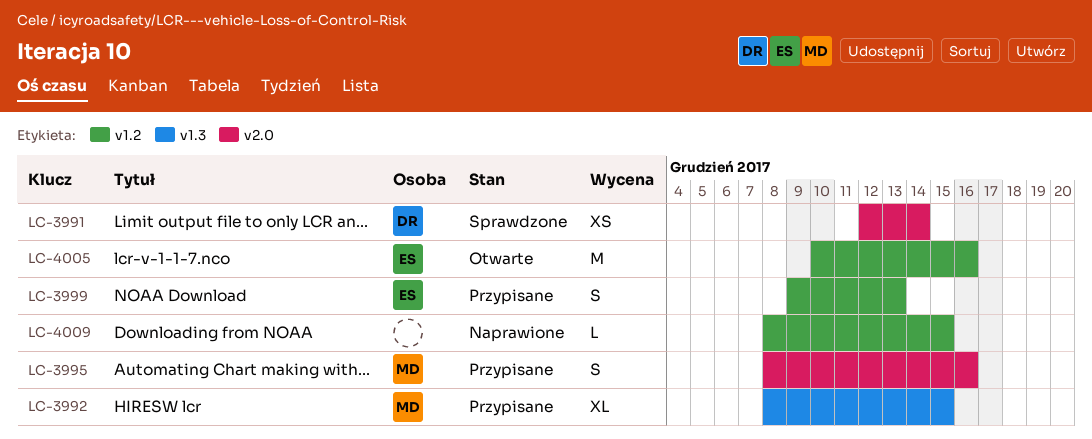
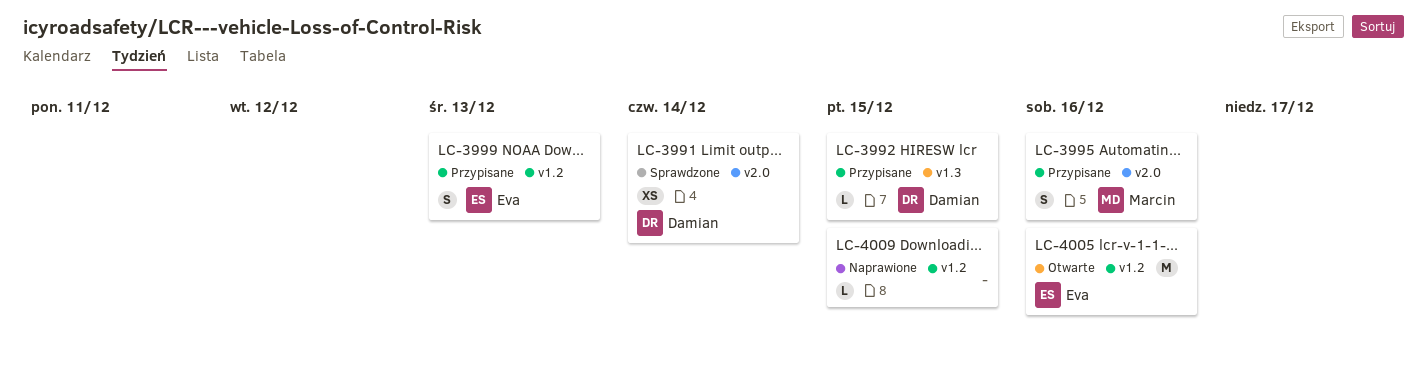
LC-3992, owner: Marcin -> Damian
LC-3992, estimate: XL -> L

